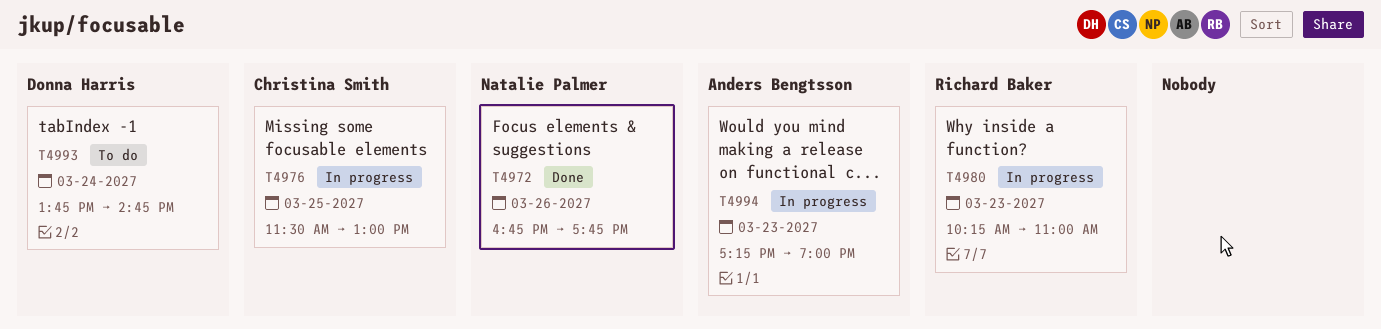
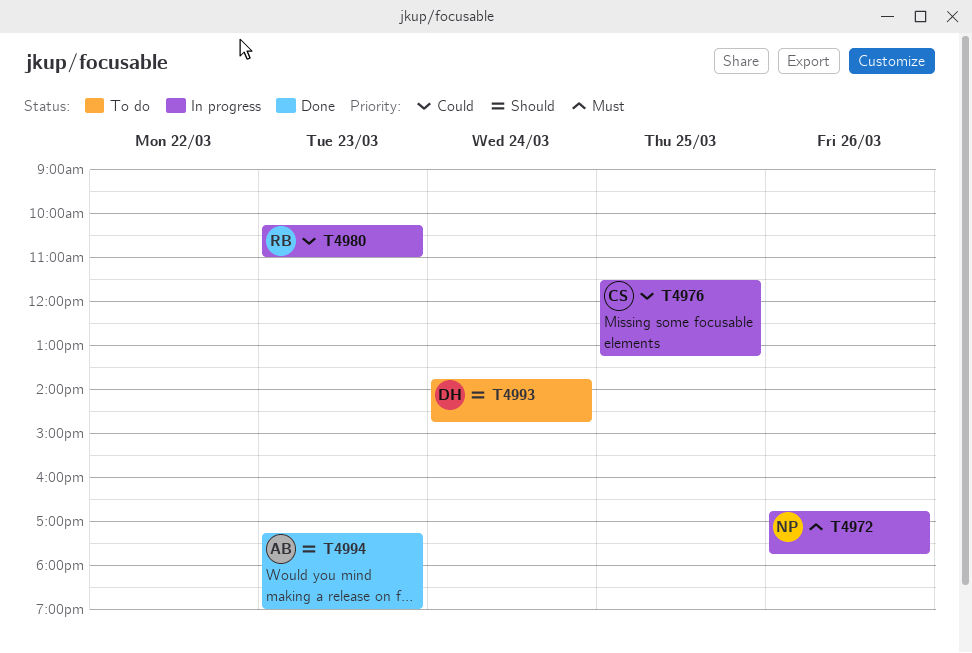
T4972, status: Done -> In progress
T4976, ends: 13:00 -> 13:15
T4994, status: In progress -> Done

